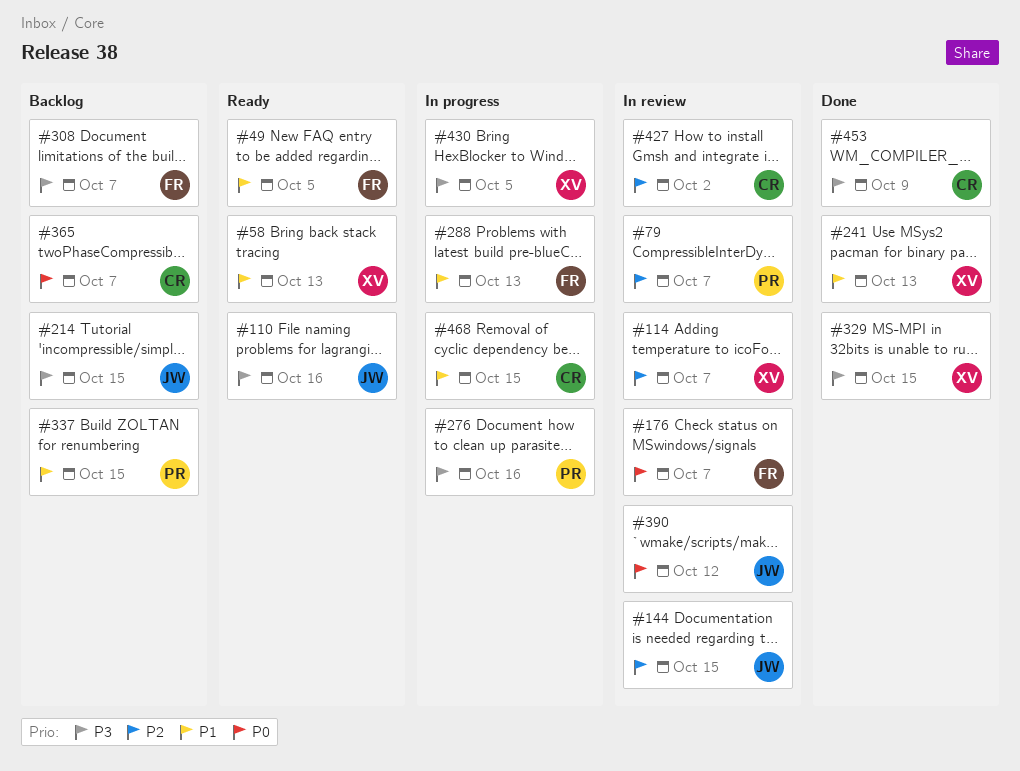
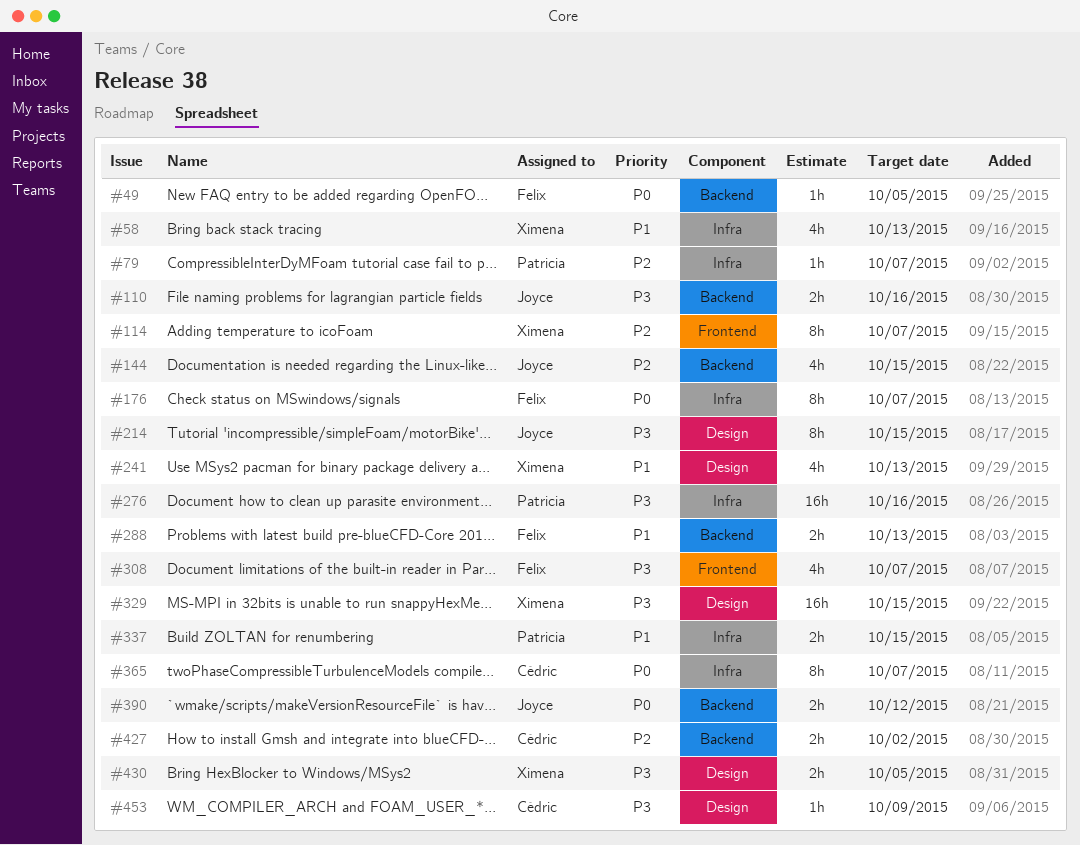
#49, priority: P1 -> P0
#468: present -> none

